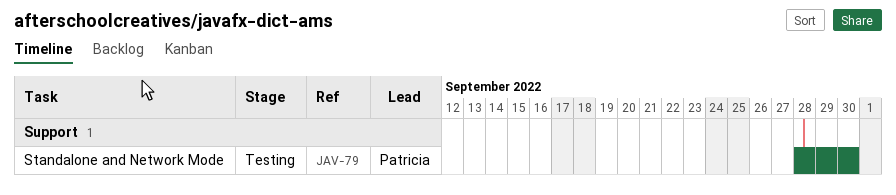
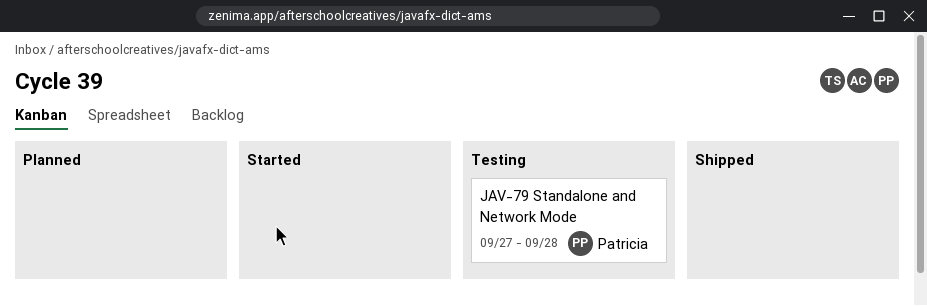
JAV-79, start: Sep 28 -> Sep 27
JAV-79, due: Sep 30 -> Sep 28

